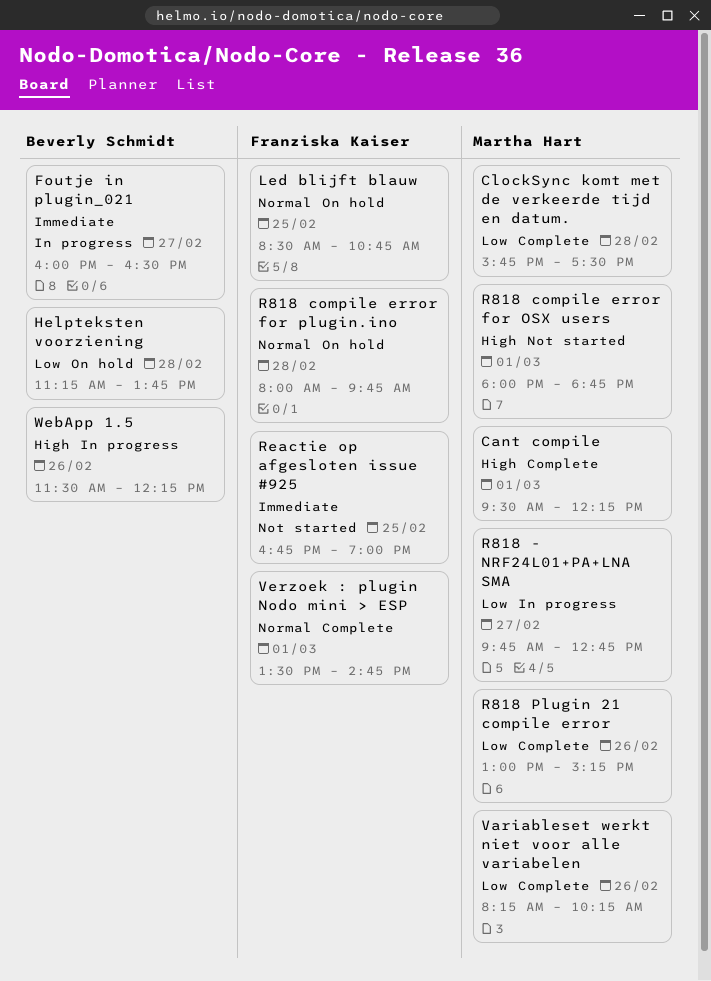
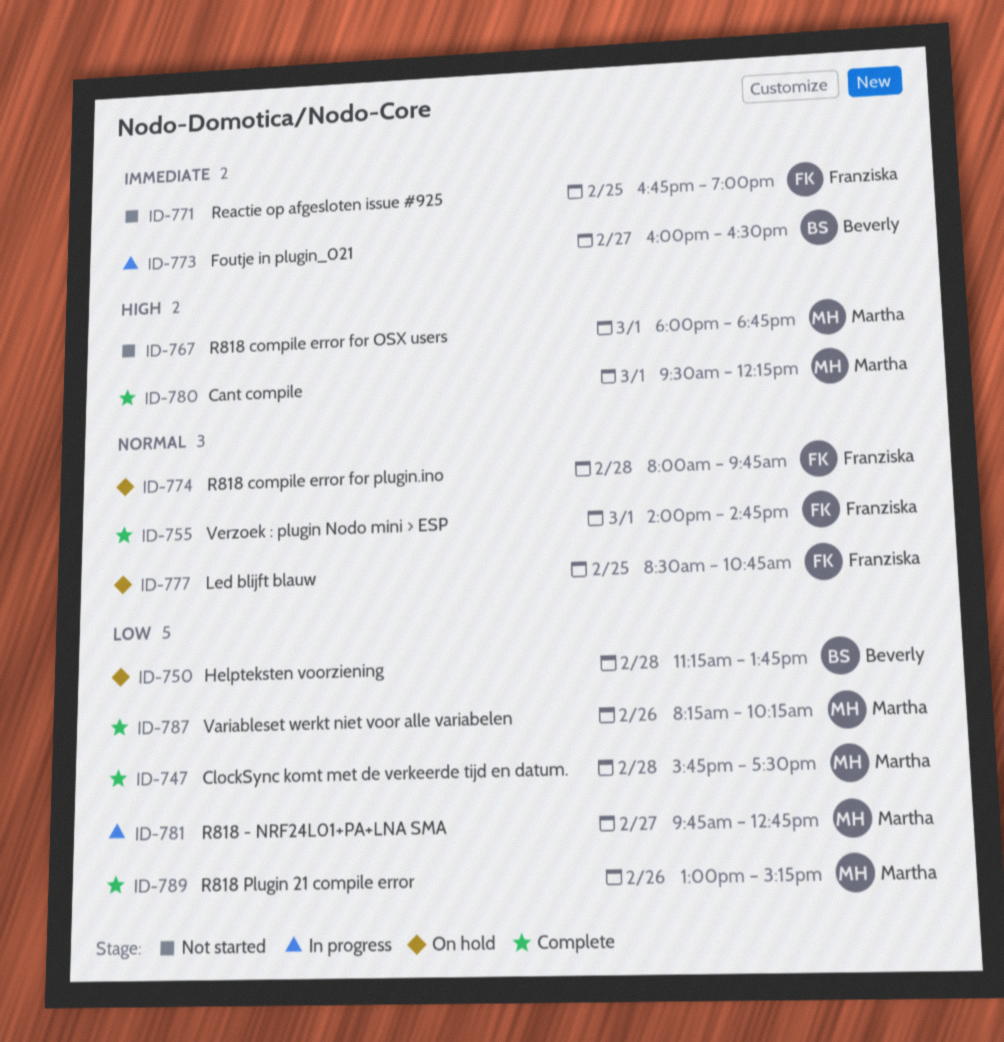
Verzoek : plugin Nodo mini > ESP, begins: 13:30 -> 14:00
WebApp 1.5: present -> none

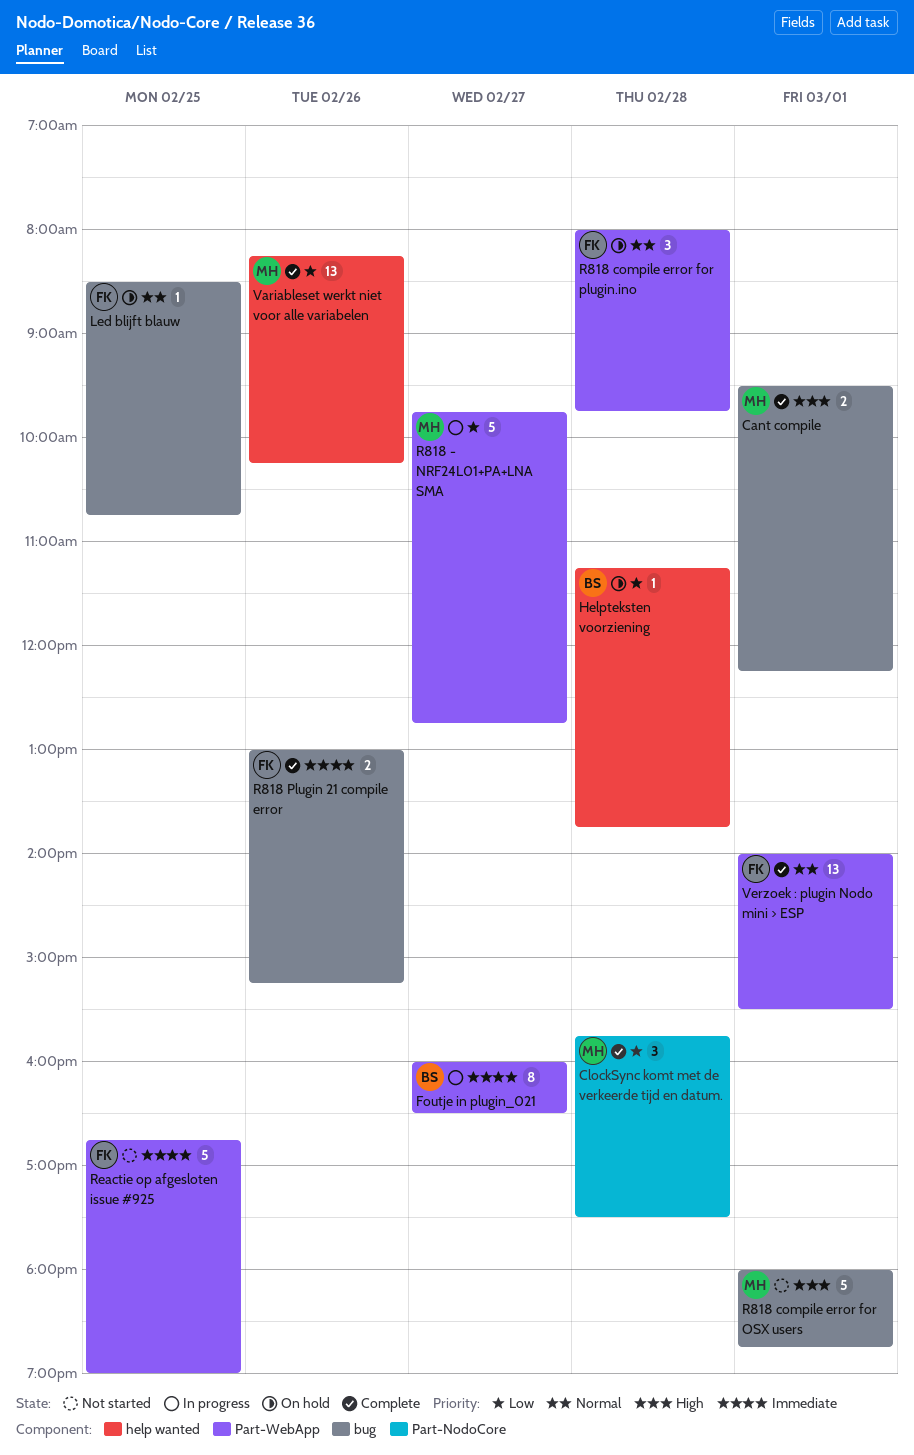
R818 Plugin 21 compile error, owner: Martha -> Franziska
R818 Plugin 21 compile error, priority: Low -> Immediate
Verzoek : plugin Nodo mini > ESP, ends: 14:45 -> 15:30

